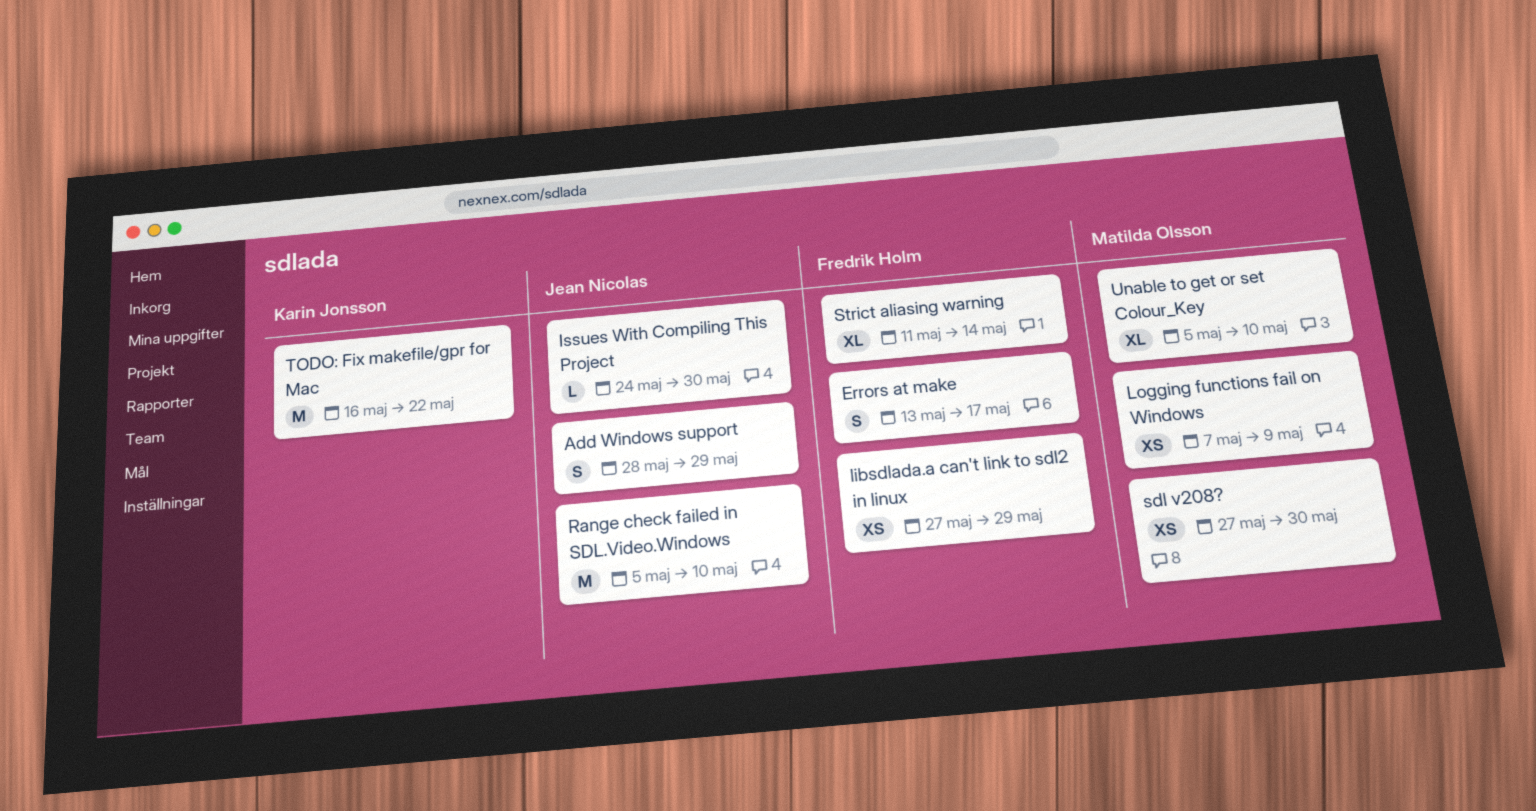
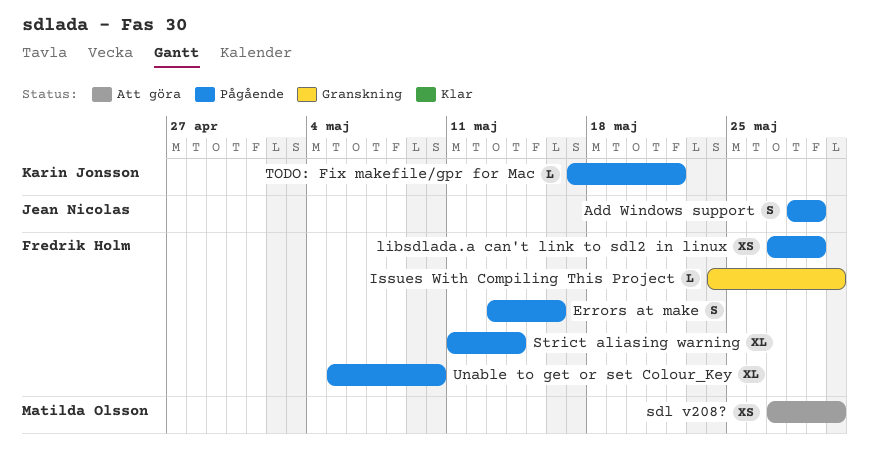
Errors at make, due: May 17 -> May 16
Issues With Compiling This Project, owner: Jean Nicolas -> Fredrik Holm
Logging functions fail on Windows: present -> none
Range check failed in SDL.Video.Windows: present -> none
TODO: Fix makefile/gpr for Mac, estimate: M -> L
TODO: Fix makefile/gpr for Mac, start: May 16 -> May 17
Unable to get or set Colour_Key, owner: Matilda Olsson -> Fredrik Holm

